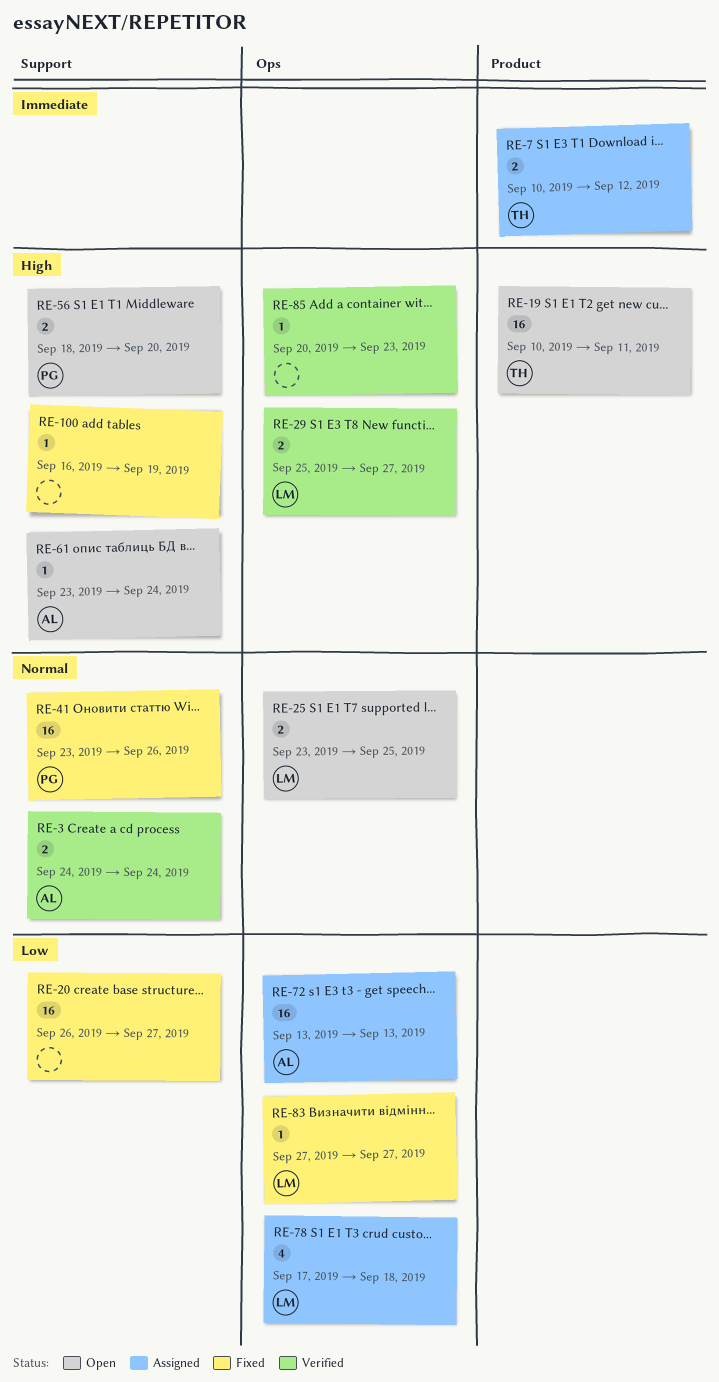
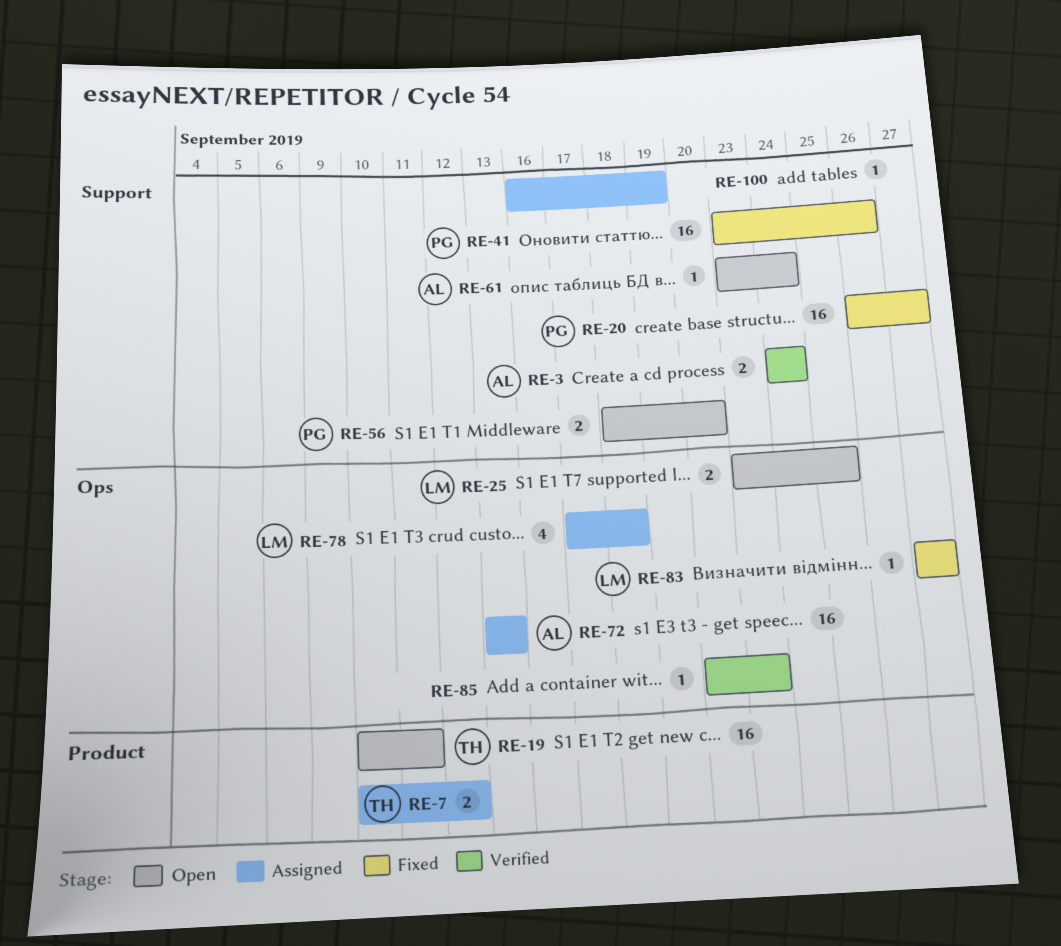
RE-20, owner: none -> PG
RE-29: present -> none
RE-100, status: Fixed -> Assigned

